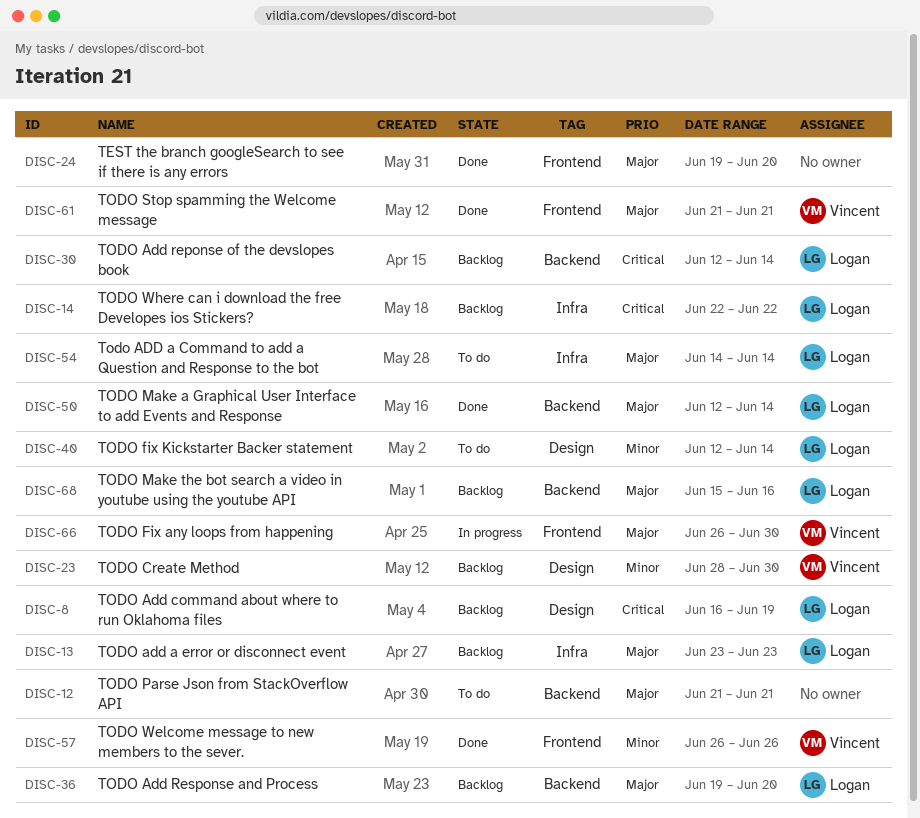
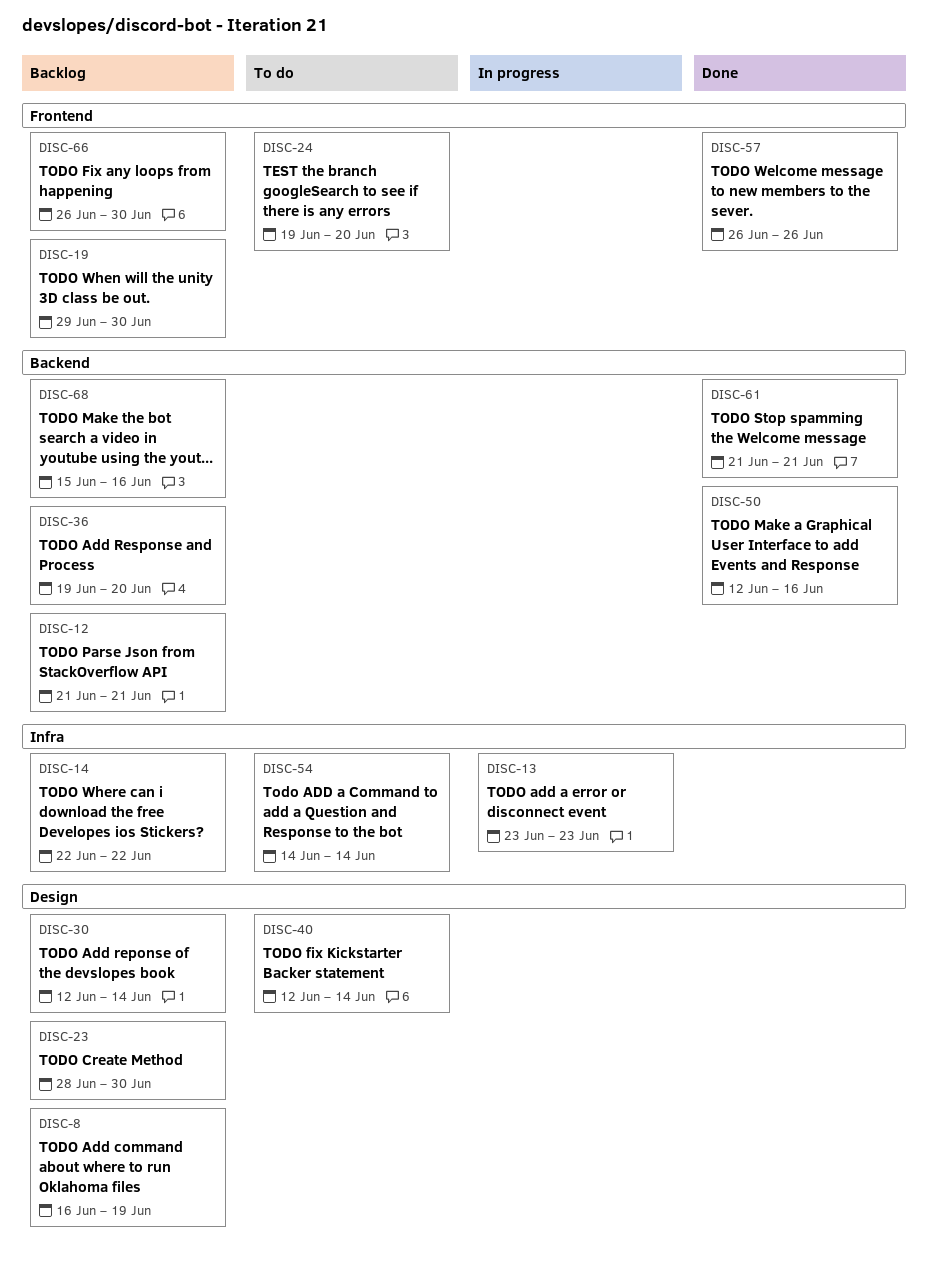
DISC-12, status: To do -> Backlog
DISC-13, status: Backlog -> In progress
DISC-19: none -> present
DISC-24, status: Done -> To do
DISC-30, label: Backend -> Design
DISC-50, due: Jun 14 -> Jun 16
DISC-61, label: Frontend -> Backend
DISC-66, status: In progress -> Backlog

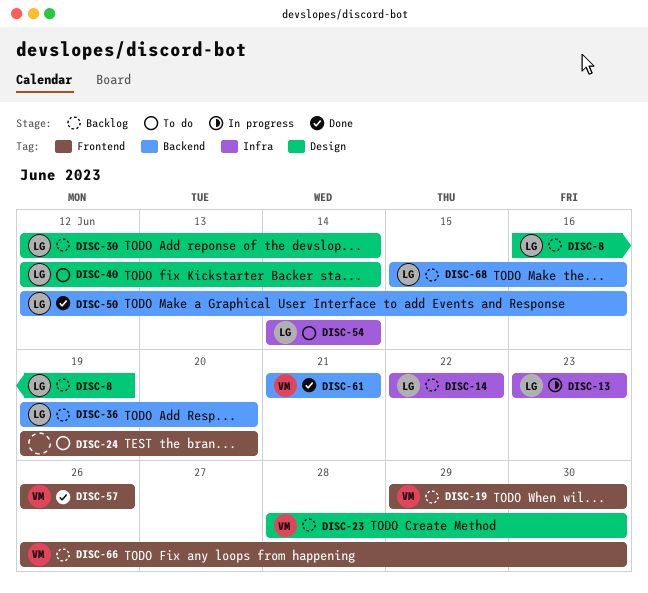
DISC-12: present -> none

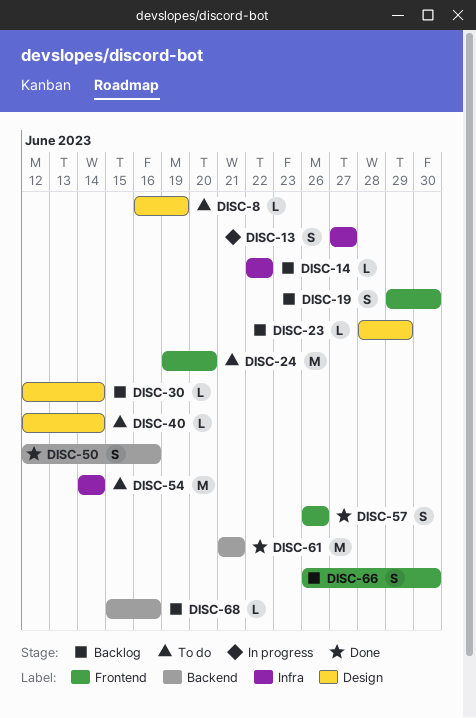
DISC-8, status: Backlog -> To do
DISC-13, start: Jun 23 -> Jun 27
DISC-13, due: Jun 23 -> Jun 27
DISC-23, due: Jun 30 -> Jun 29
DISC-36: present -> none

